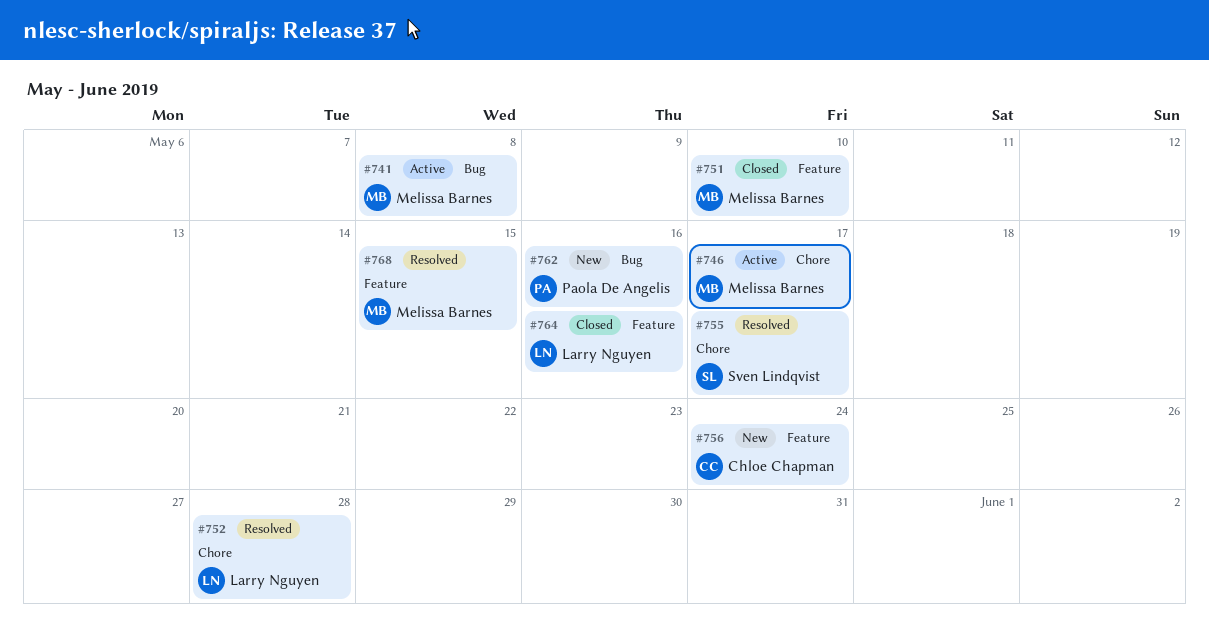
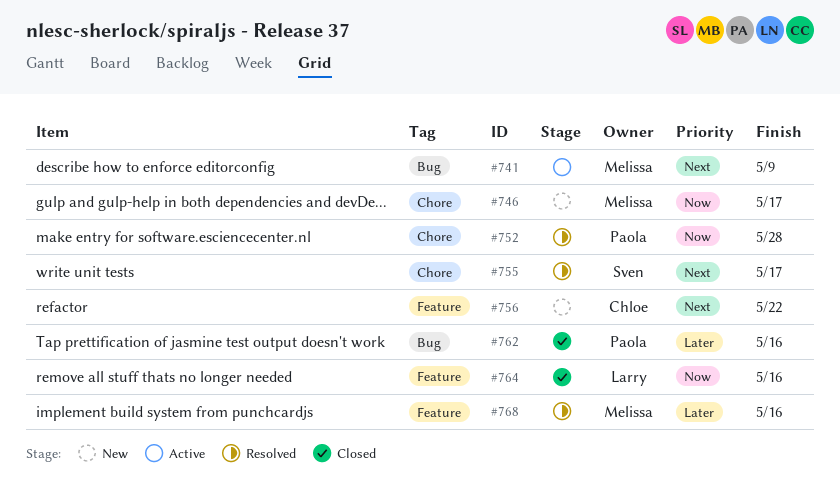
#741, due: May 8 -> May 9
#746, status: Active -> New
#751: present -> none
#752, owner: Larry Nguyen -> Paola De Angelis
#756, due: May 24 -> May 22
#762, status: New -> Closed
#768, due: May 15 -> May 16

